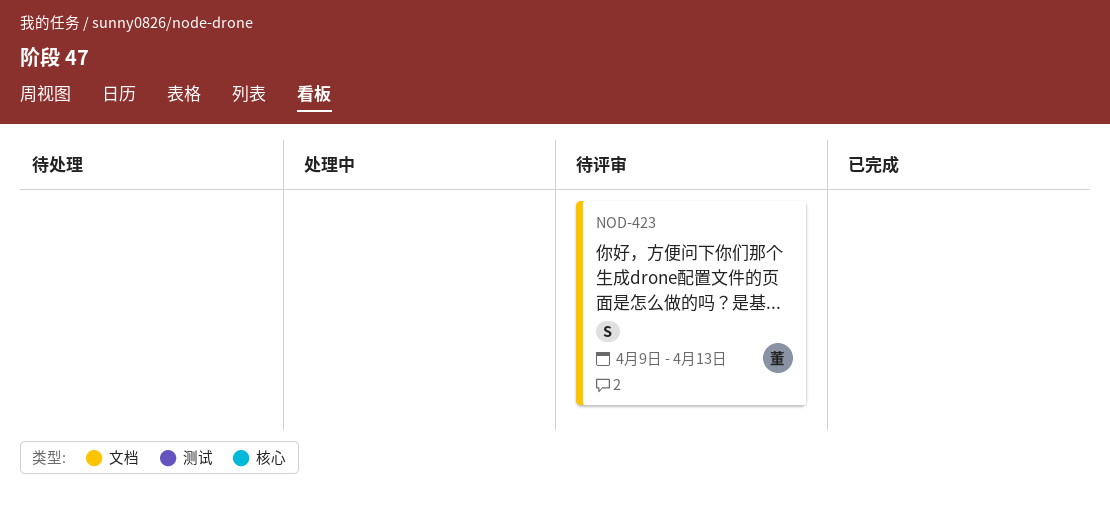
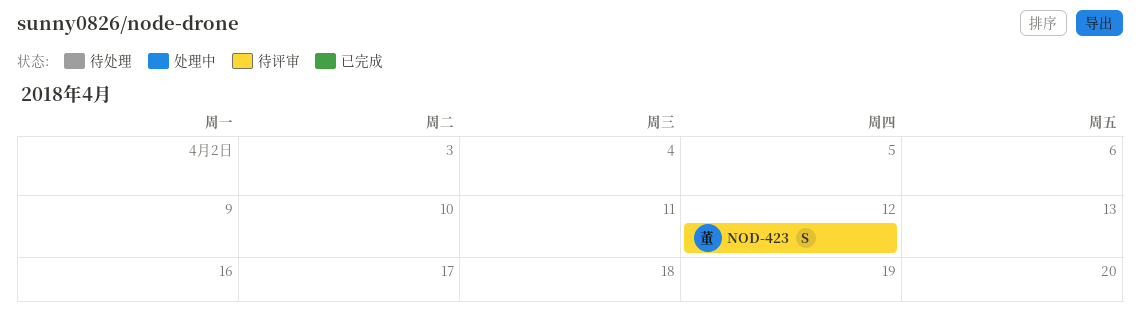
NOD-423, start: Apr 9 -> Apr 12
NOD-423, due: Apr 13 -> Apr 12

